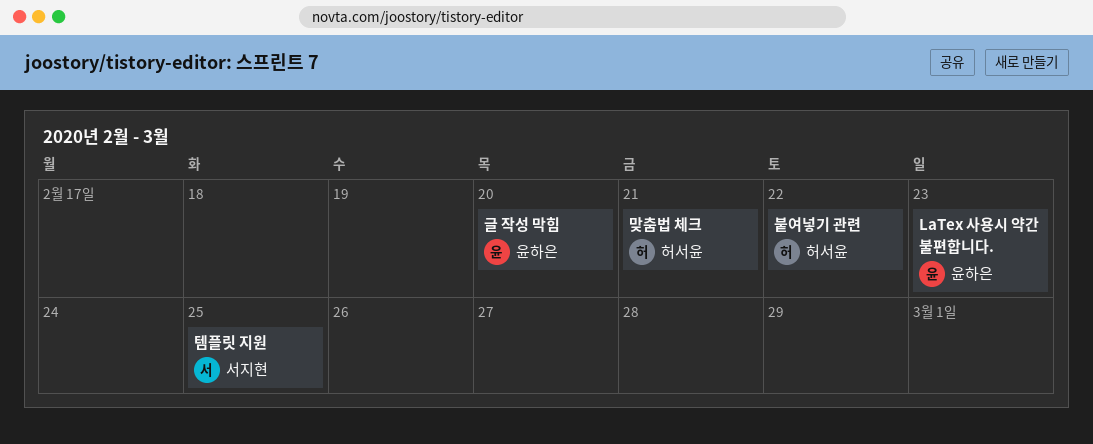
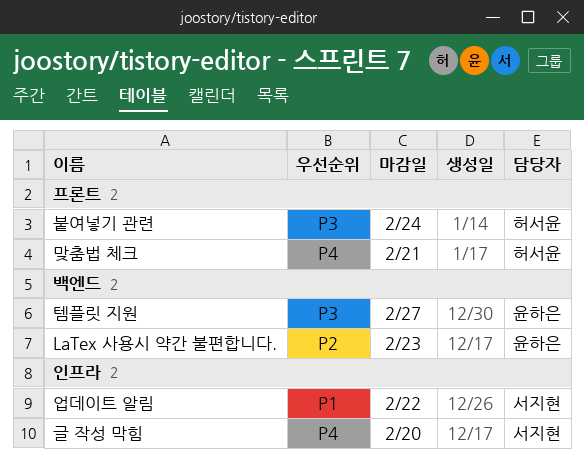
글 작성 막힘, owner: 윤하은 -> 서지현
붙여넣기 관련, due: Feb 22 -> Feb 24
업데이트 알림: none -> present
템플릿 지원, owner: 서지현 -> 윤하은
템플릿 지원, due: Feb 25 -> Feb 27

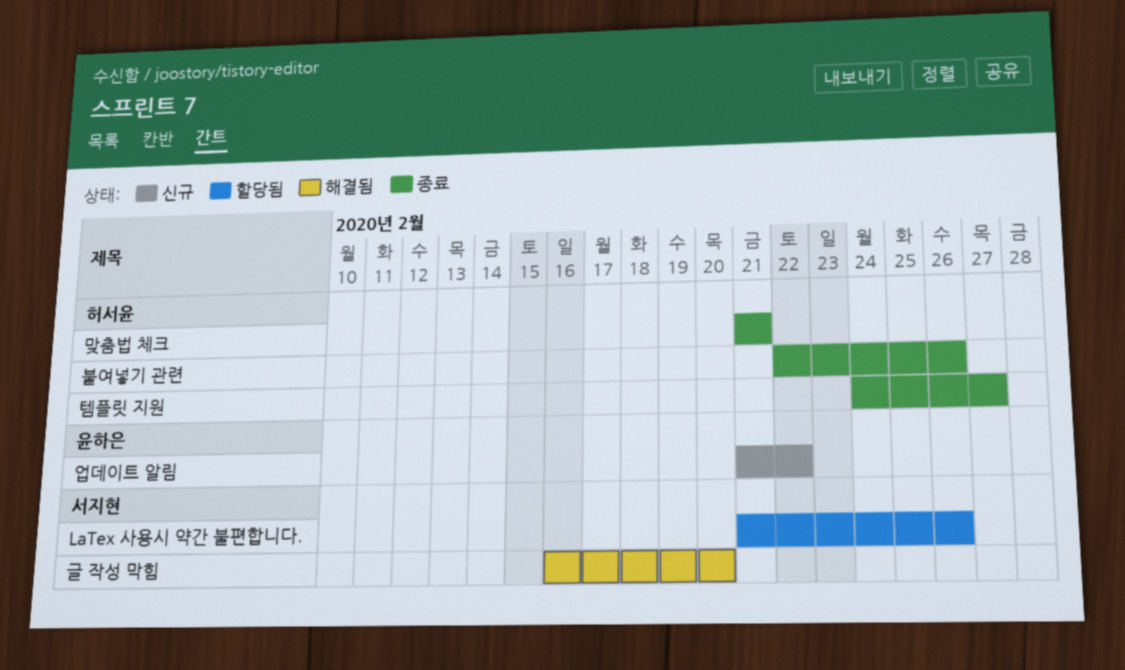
LaTex 사용시 약간 불편합니다., owner: 윤하은 -> 서지현
LaTex 사용시 약간 불편합니다., due: Feb 23 -> Feb 26
붙여넣기 관련, due: Feb 24 -> Feb 26
업데이트 알림, owner: 서지현 -> 윤하은
템플릿 지원, owner: 윤하은 -> 허서윤

